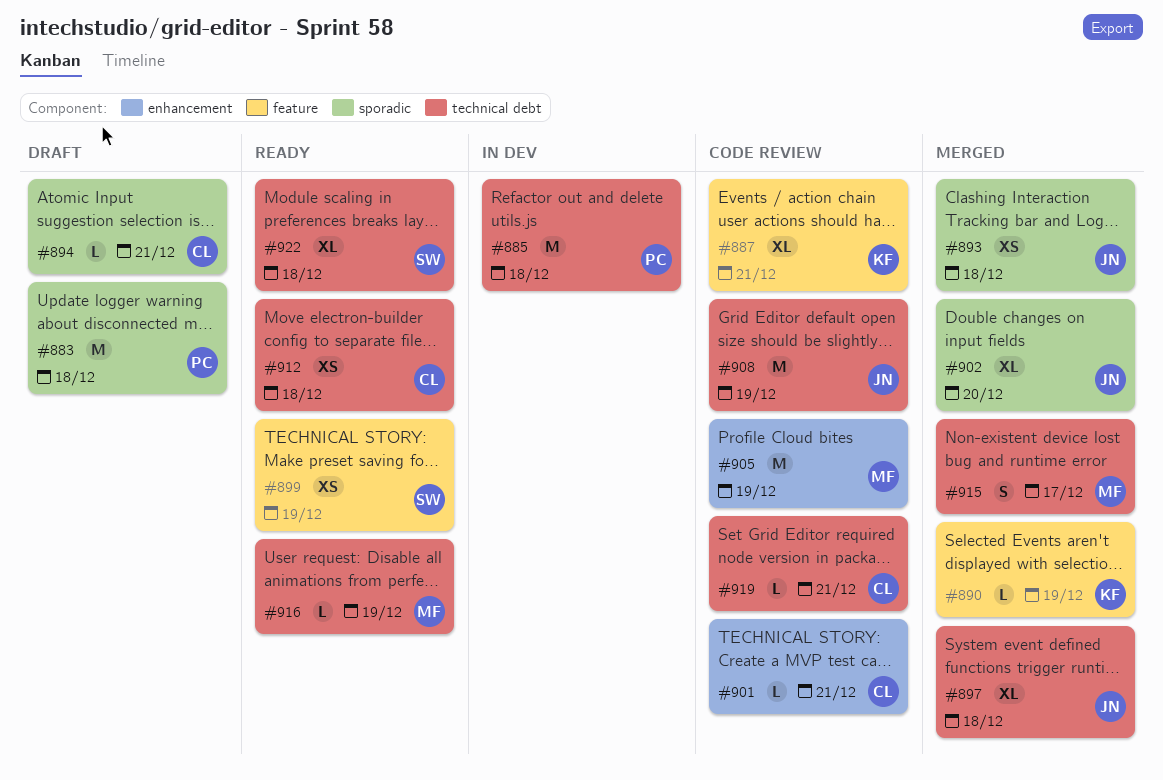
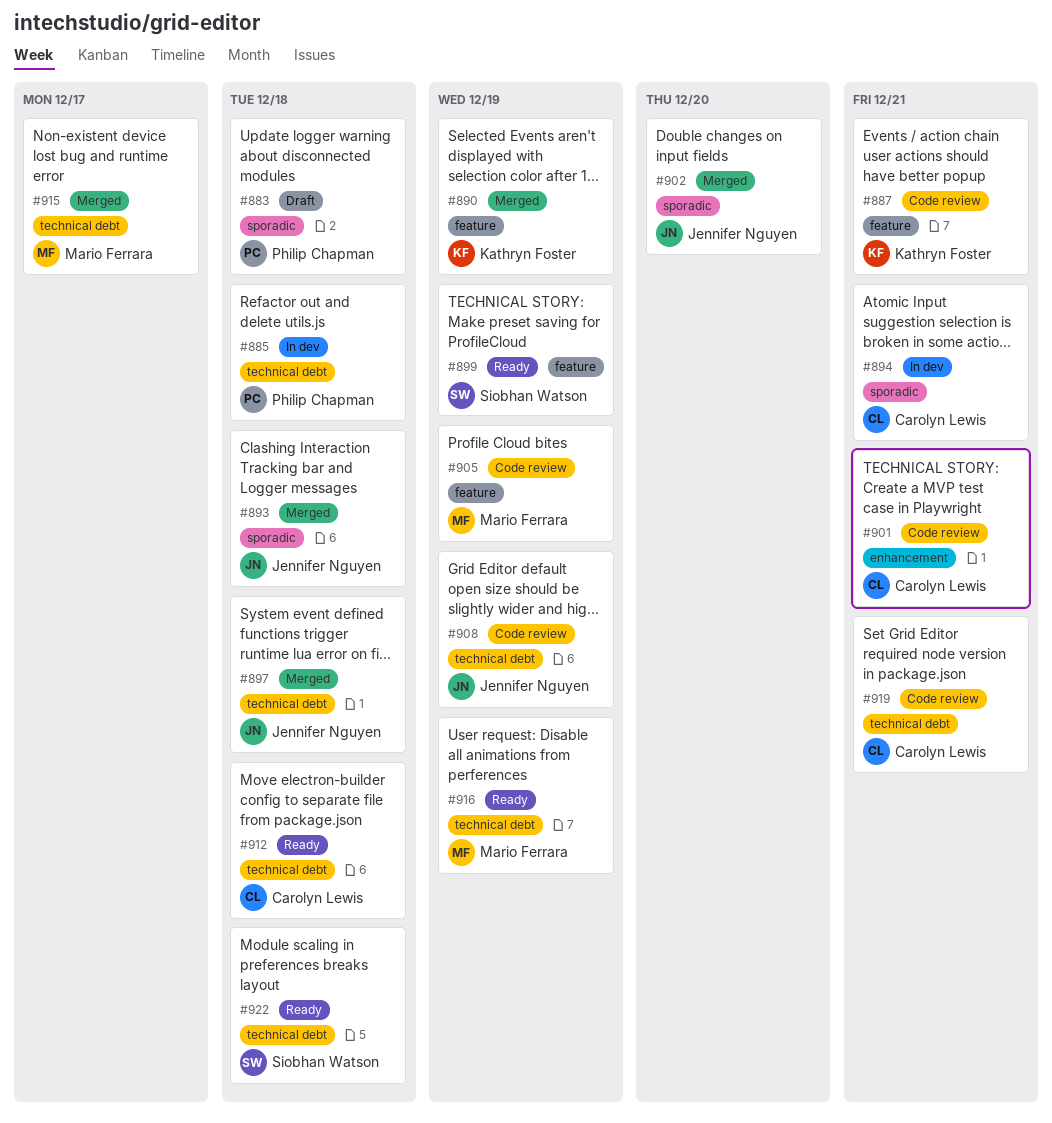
#894, status: Draft -> In dev
#905, label: enhancement -> feature

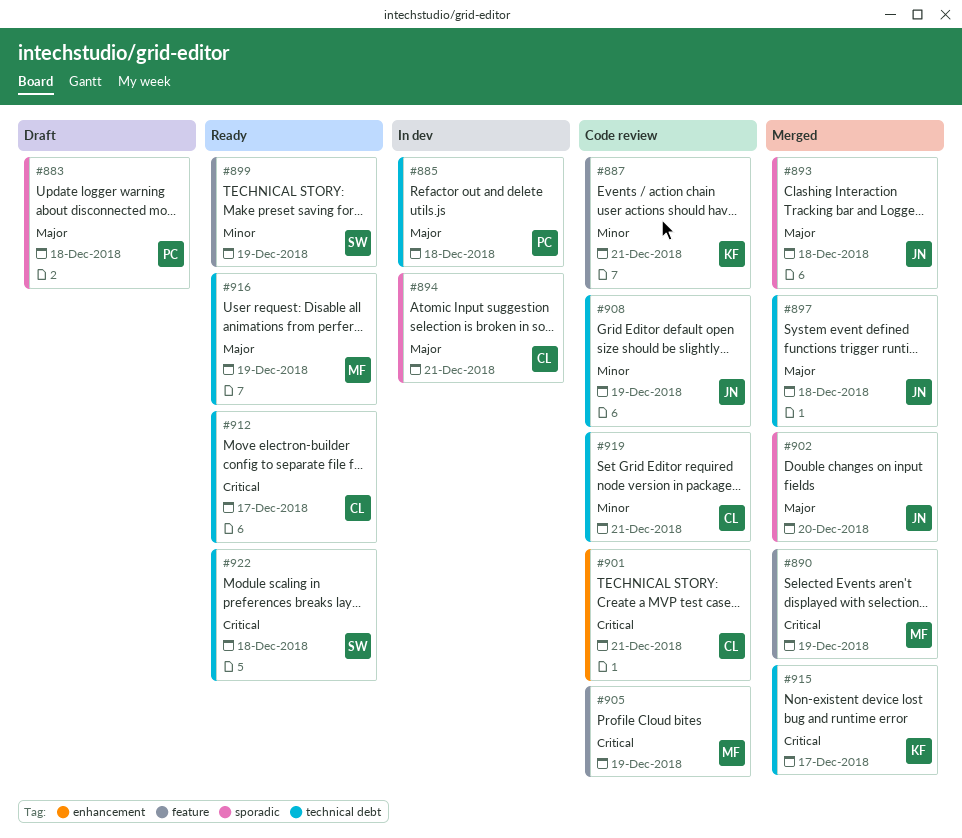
#890, owner: Kathryn Foster -> Mario Ferrara
#912, due: Dec 18 -> Dec 17
#915, owner: Mario Ferrara -> Kathryn Foster

